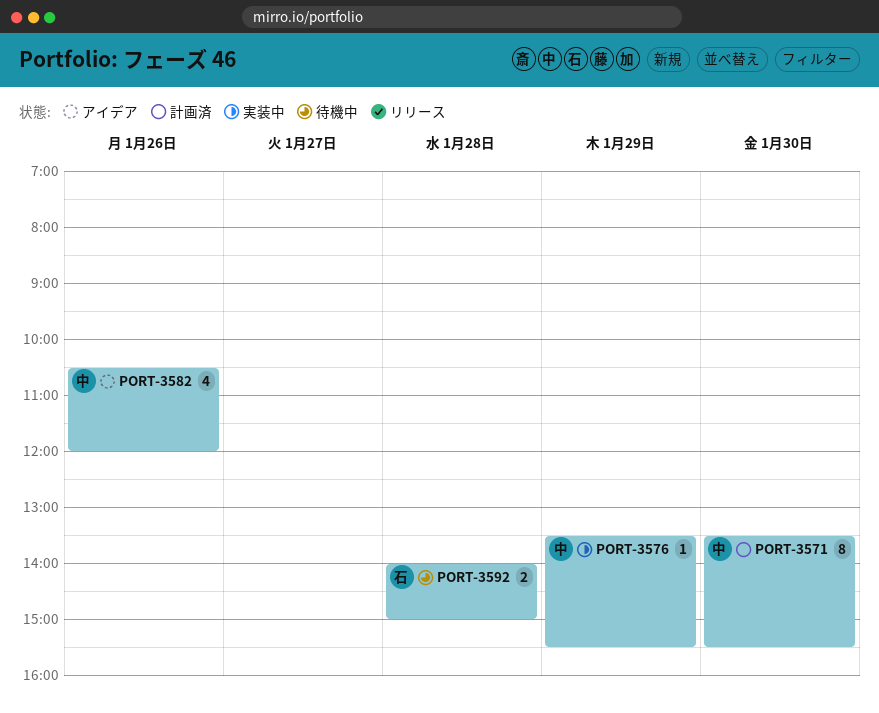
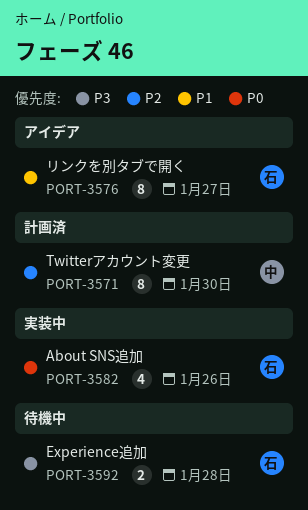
PORT-3576, status: 実装中 -> アイデア
PORT-3576, owner: 中 -> 石
PORT-3576, estimate: 1 -> 8
PORT-3576, day: Jan 29 -> Jan 27
PORT-3582, status: アイデア -> 実装中
PORT-3582, owner: 中 -> 石

